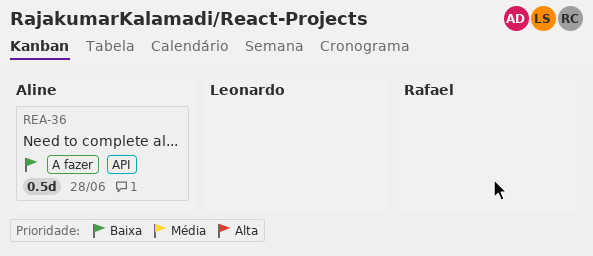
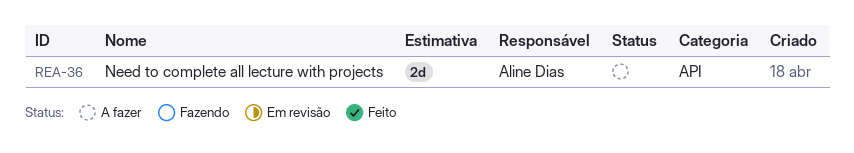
REA-36, estimate: 0.5d -> 2d

